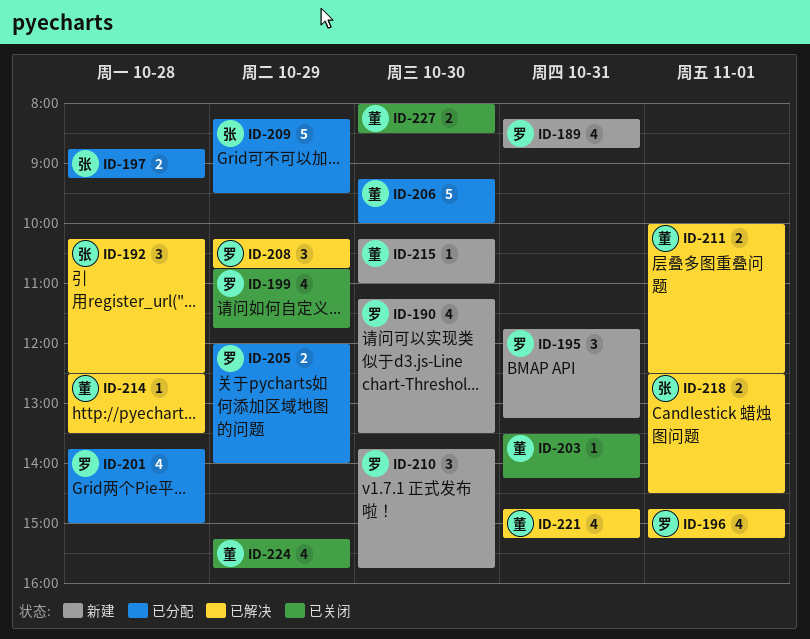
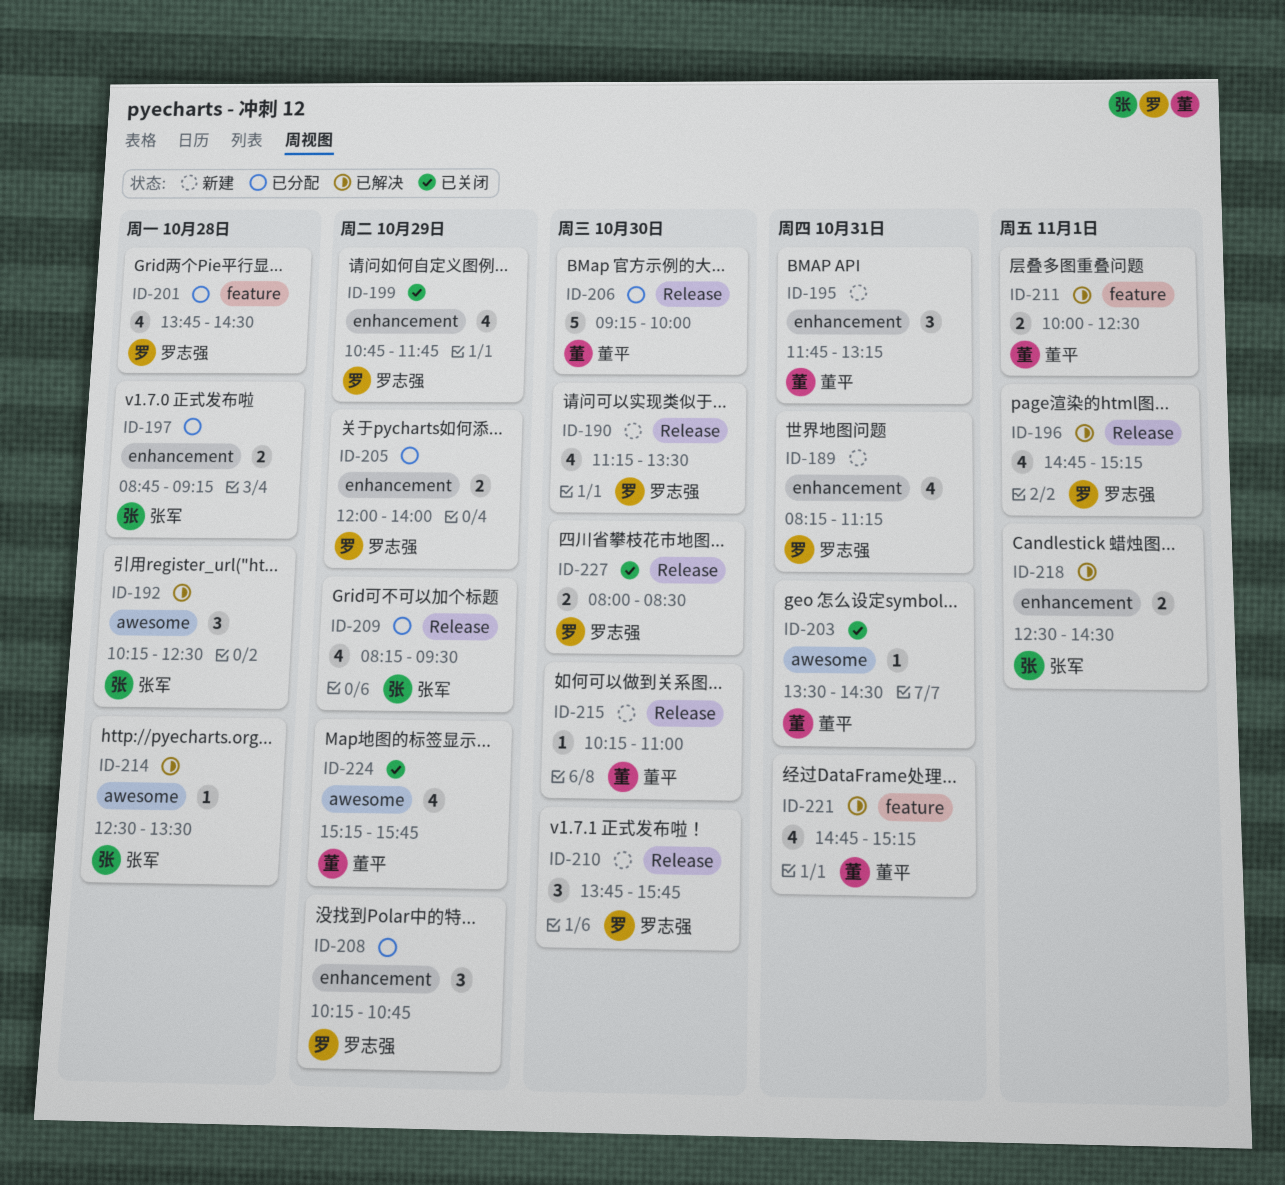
ID-189, ends: 08:45 -> 11:15
ID-195, owner: 罗志强 -> 董平
ID-201, ends: 15:00 -> 14:30
ID-203, ends: 14:15 -> 14:30
ID-208, status: 已解决 -> 已分配
ID-209, estimate: 5 -> 4
ID-214, owner: 董平 -> 张军
ID-227, owner: 董平 -> 罗志强

